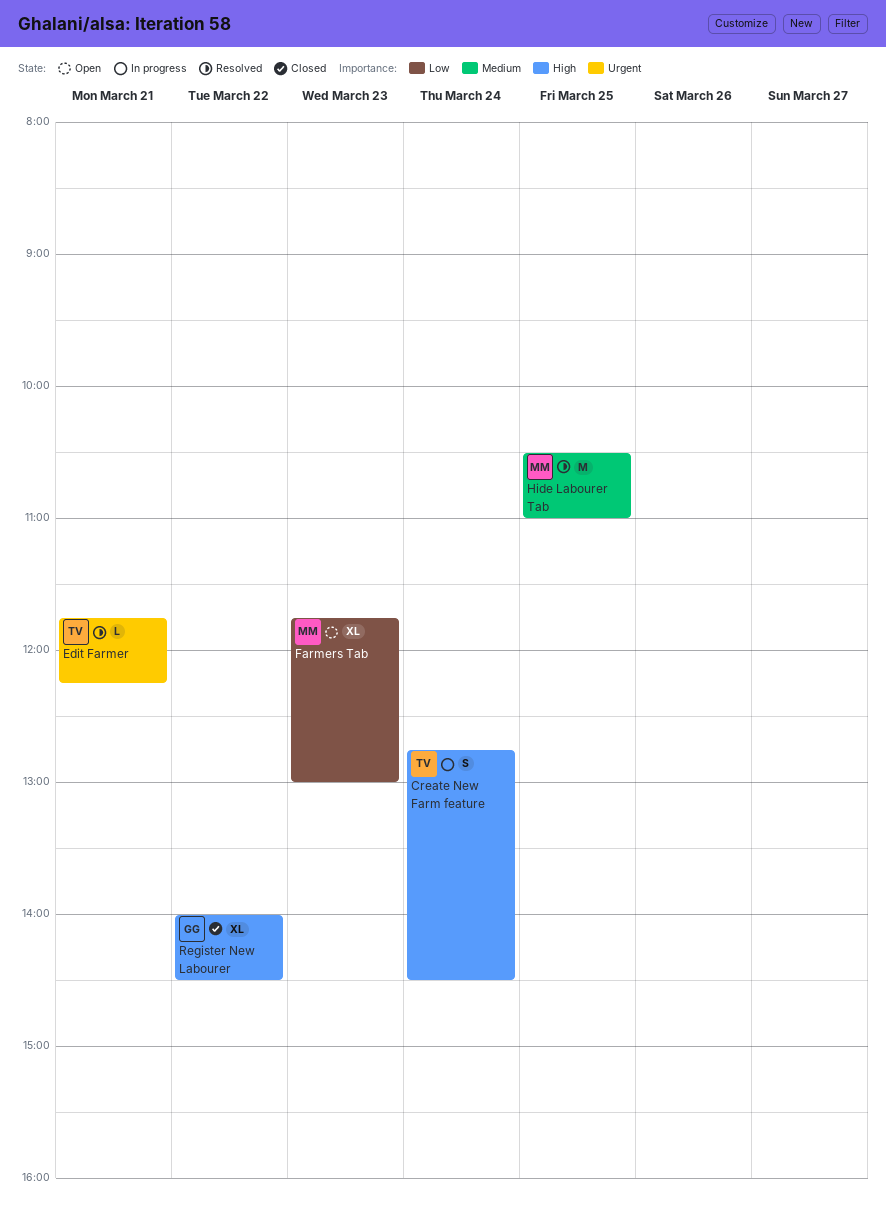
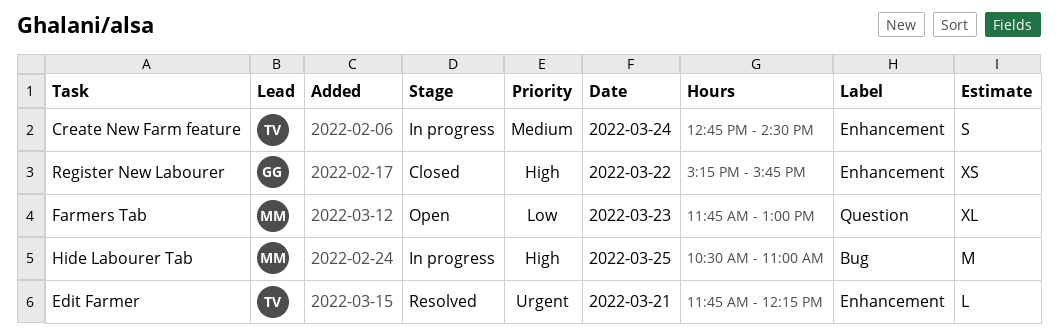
Create New Farm feature, priority: High -> Medium
Hide Labourer Tab, status: Resolved -> In progress
Hide Labourer Tab, priority: Medium -> High
Register New Labourer, estimate: XL -> XS
Register New Labourer, begins: 14:00 -> 15:15
Register New Labourer, ends: 14:30 -> 15:45

